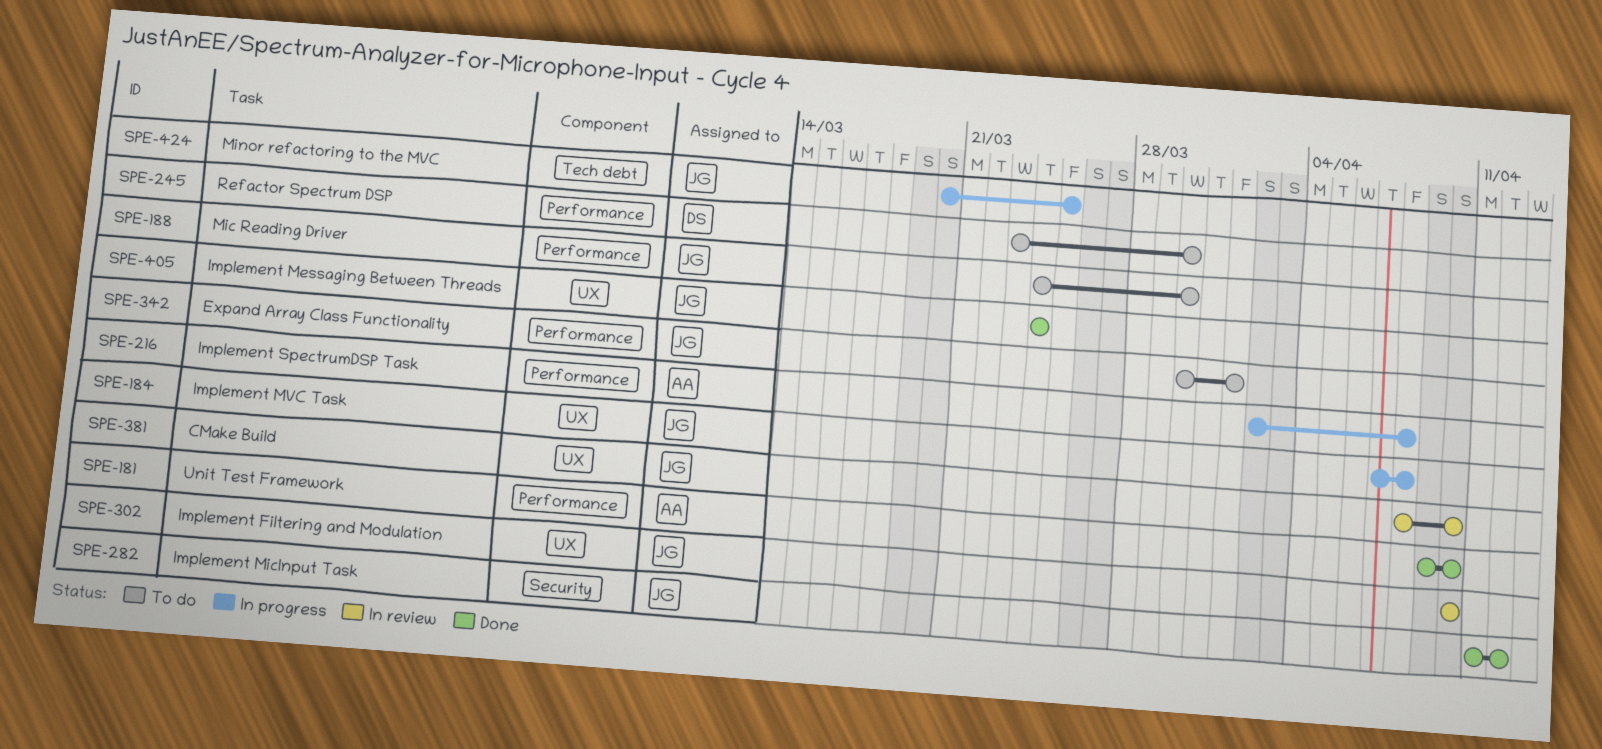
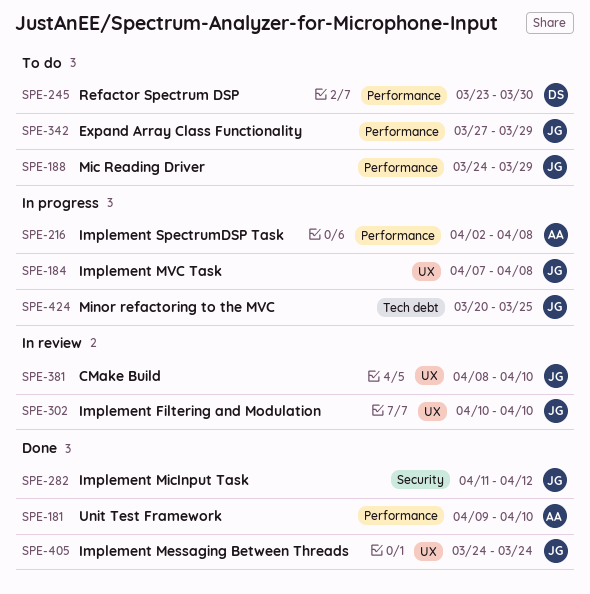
SPE-188, due: Mar 30 -> Mar 29
SPE-342, start: Mar 30 -> Mar 27
SPE-342, due: Apr 1 -> Mar 29

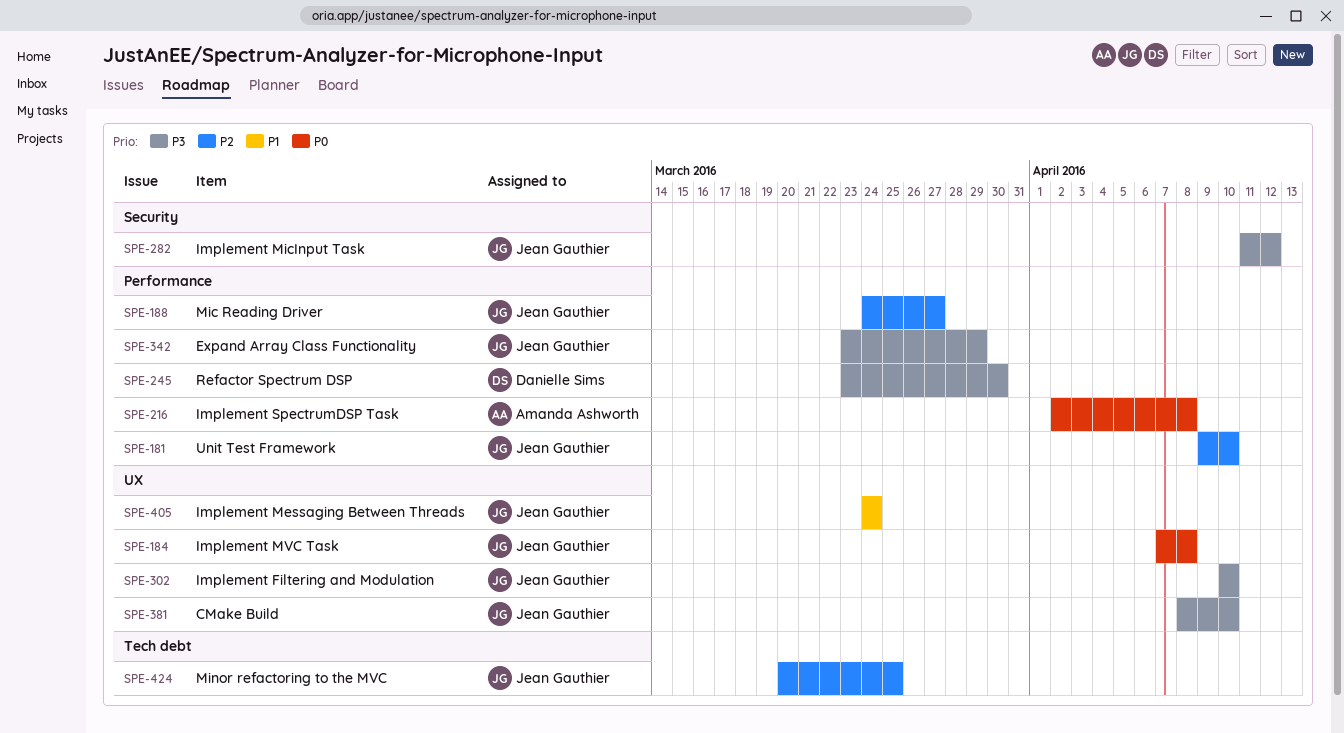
SPE-181, owner: Amanda Ashworth -> Jean Gauthier
SPE-188, due: Mar 29 -> Mar 27
SPE-342, start: Mar 27 -> Mar 23

